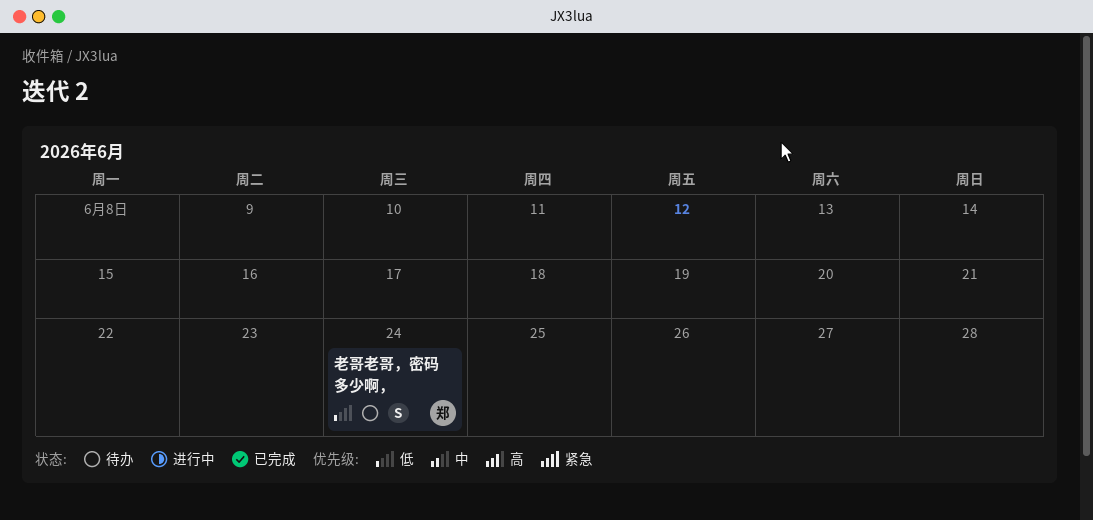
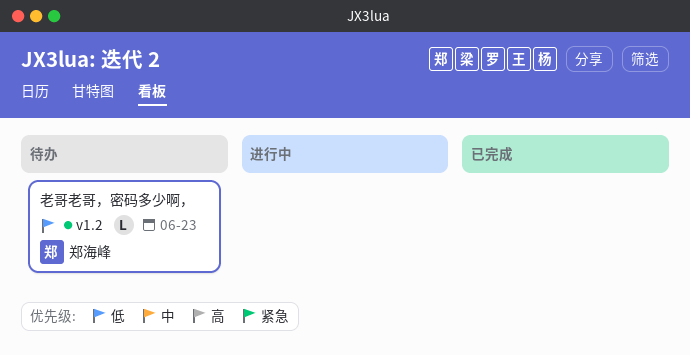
老哥老哥，密码多少啊，, estimate: S -> L
老哥老哥，密码多少啊，, due: Jun 24 -> Jun 23

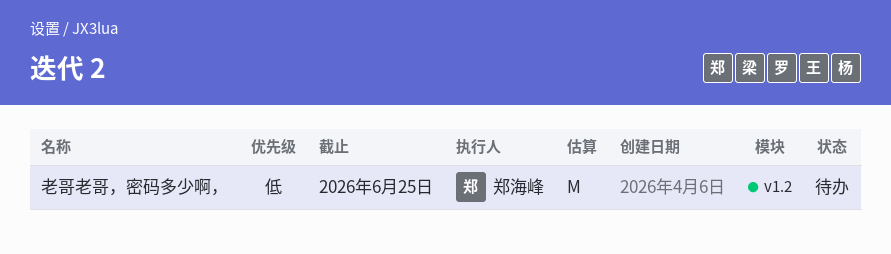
老哥老哥，密码多少啊，, estimate: L -> M
老哥老哥，密码多少啊，, due: Jun 23 -> Jun 25

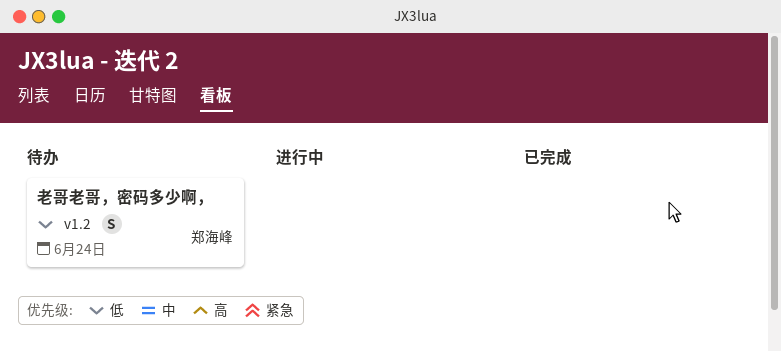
老哥老哥，密码多少啊，, estimate: M -> S
老哥老哥，密码多少啊，, due: Jun 25 -> Jun 24

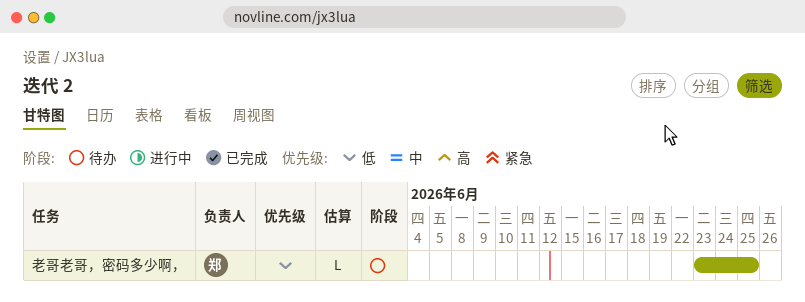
老哥老哥，密码多少啊，, estimate: S -> L
老哥老哥，密码多少啊，, due: Jun 24 -> Jun 25

